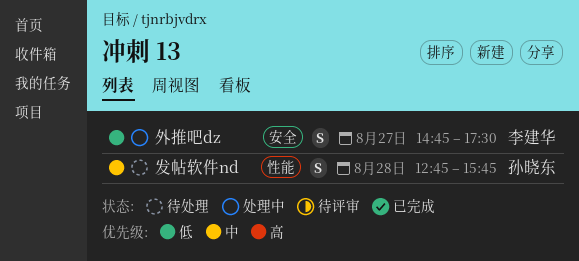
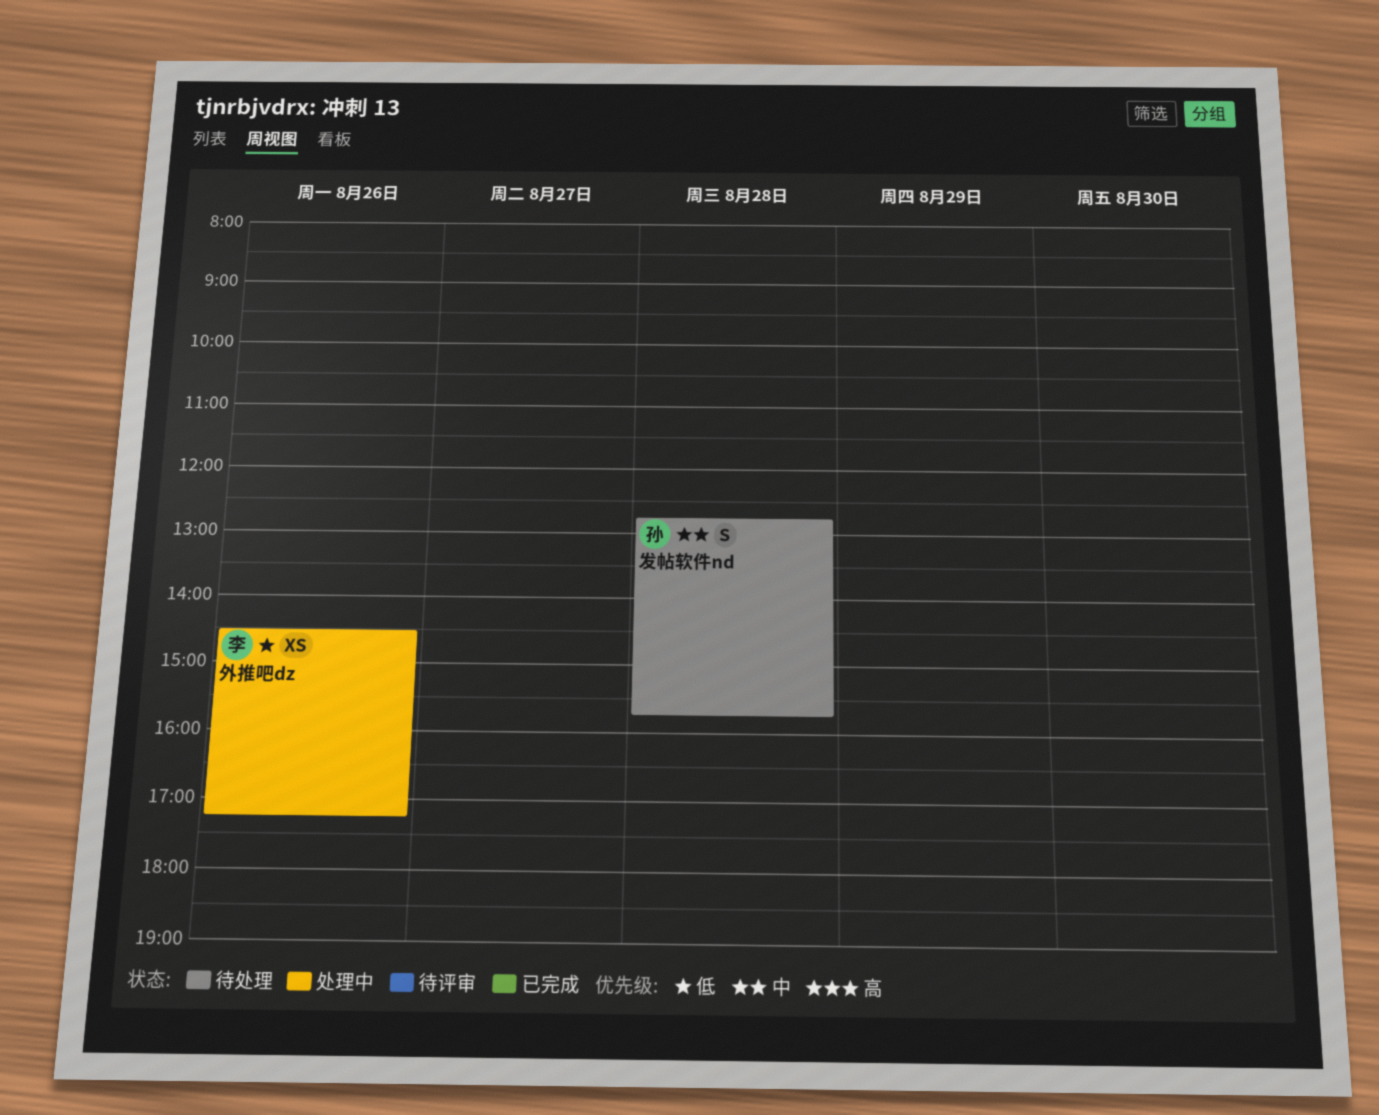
外推吧dz, estimate: S -> XS
外推吧dz, day: Aug 27 -> Aug 26
外推吧dz, begins: 14:45 -> 14:30
外推吧dz, ends: 17:30 -> 17:15

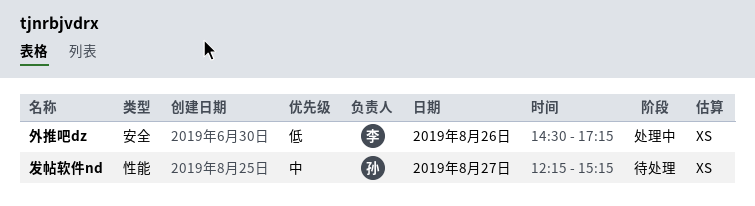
发帖软件nd, estimate: S -> XS
发帖软件nd, day: Aug 28 -> Aug 27
发帖软件nd, begins: 12:45 -> 12:15
发帖软件nd, ends: 15:45 -> 15:15

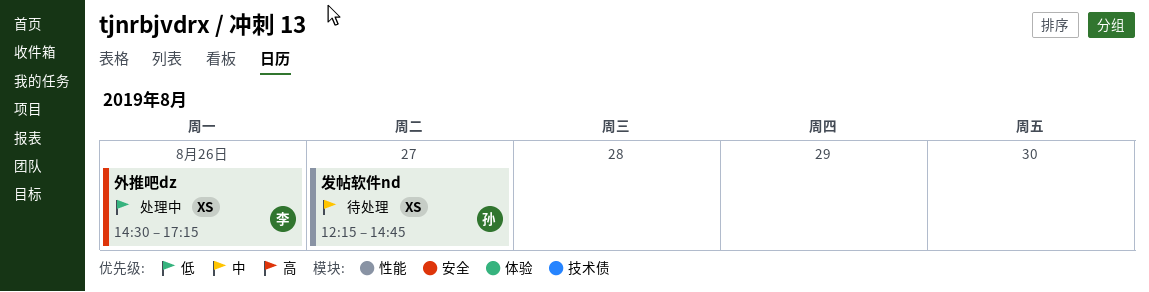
发帖软件nd, ends: 15:15 -> 14:45

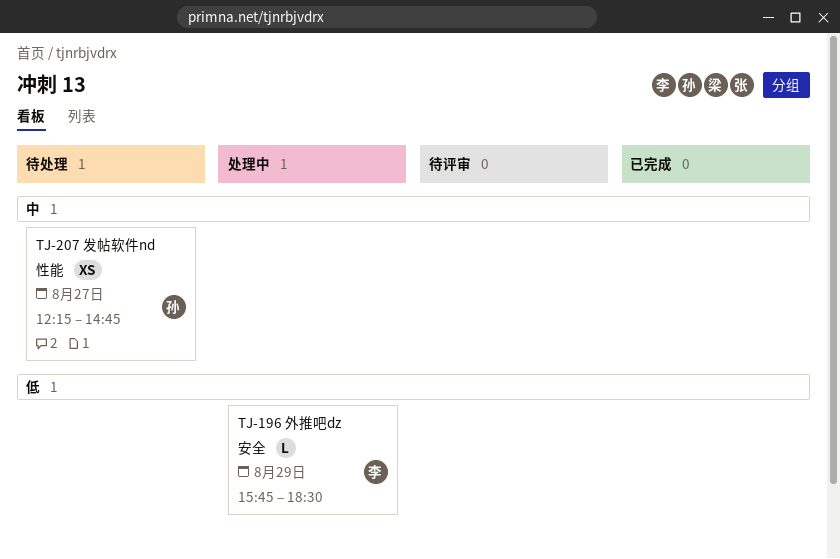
外推吧dz, estimate: XS -> L
外推吧dz, day: Aug 26 -> Aug 29
外推吧dz, begins: 14:30 -> 15:45
外推吧dz, ends: 17:15 -> 18:30

